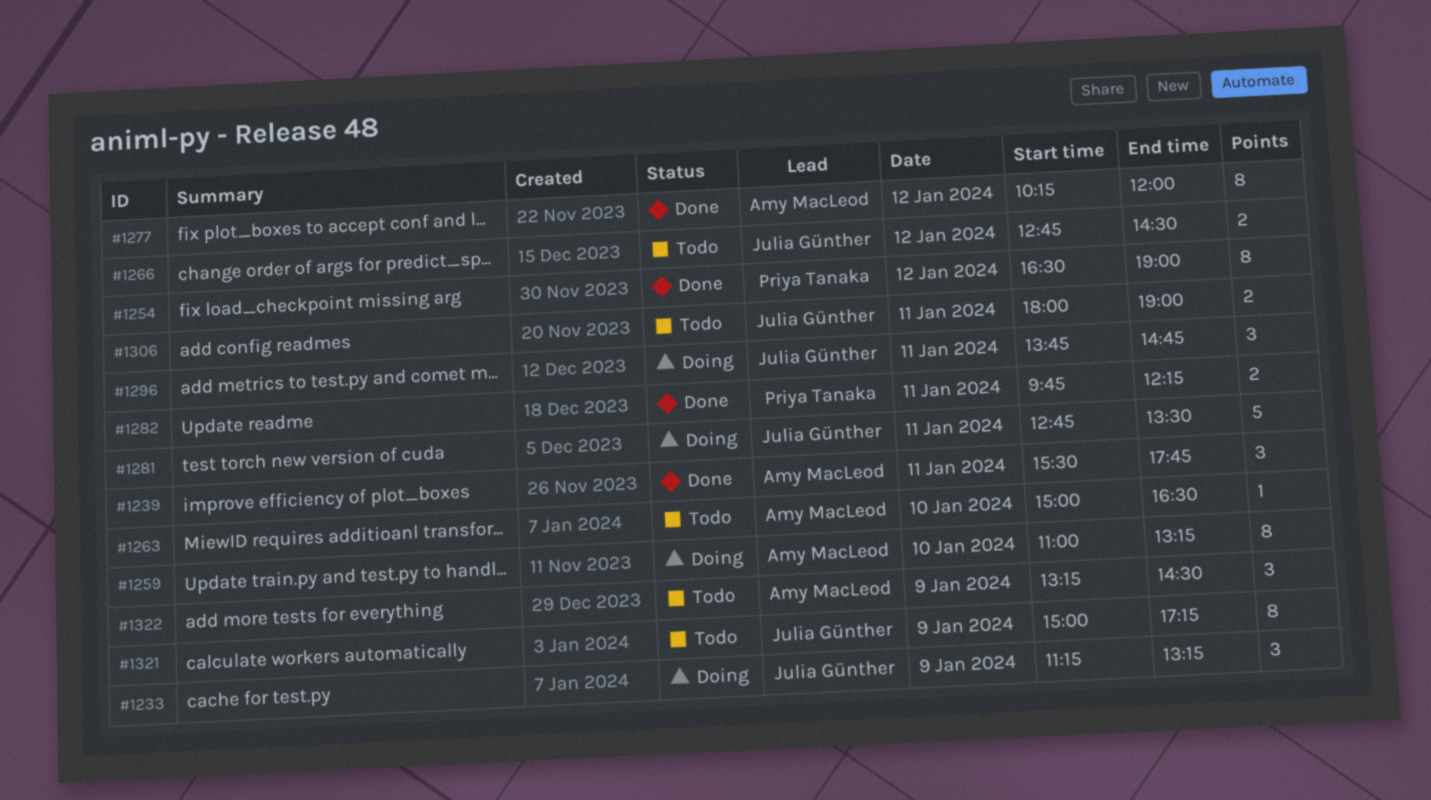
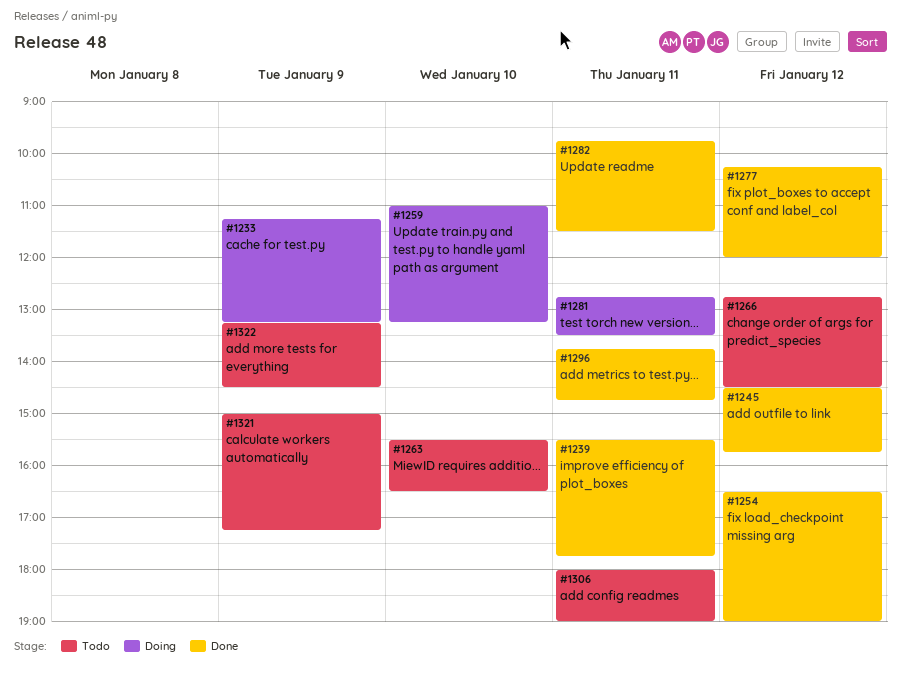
#1245: none -> present
#1263, begins: 15:00 -> 15:30
#1282, ends: 12:15 -> 11:30
#1296, status: Doing -> Done

